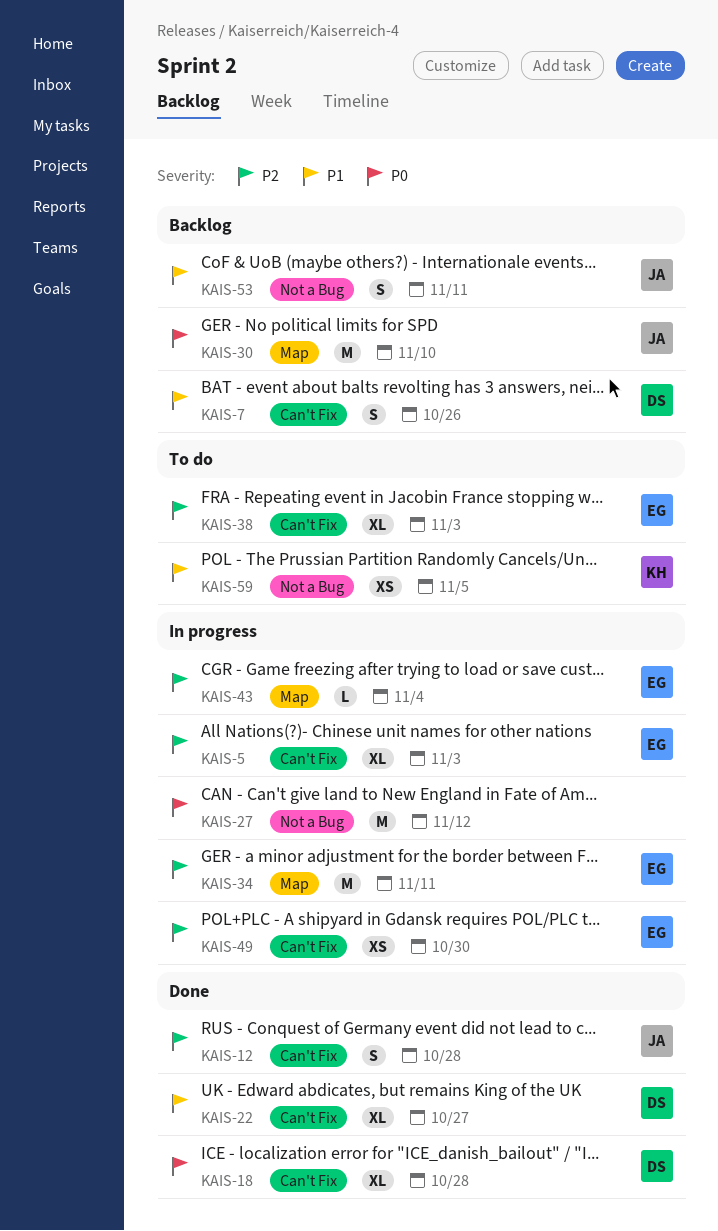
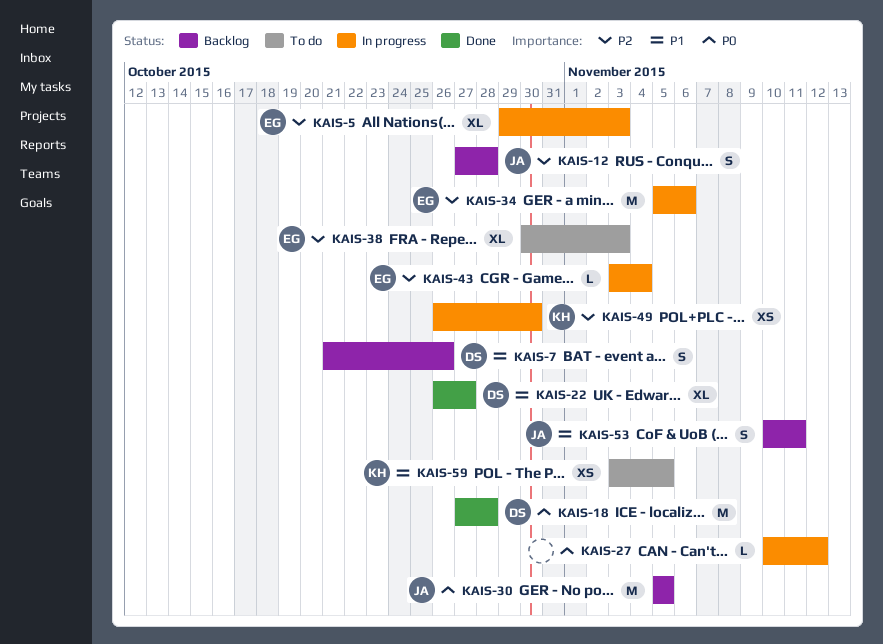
KAIS-12, status: Done -> Backlog
KAIS-18, estimate: XL -> M
KAIS-27, estimate: M -> L
KAIS-30, due: Nov 10 -> Nov 5
KAIS-34, due: Nov 11 -> Nov 6
KAIS-49, owner: EG -> KH

